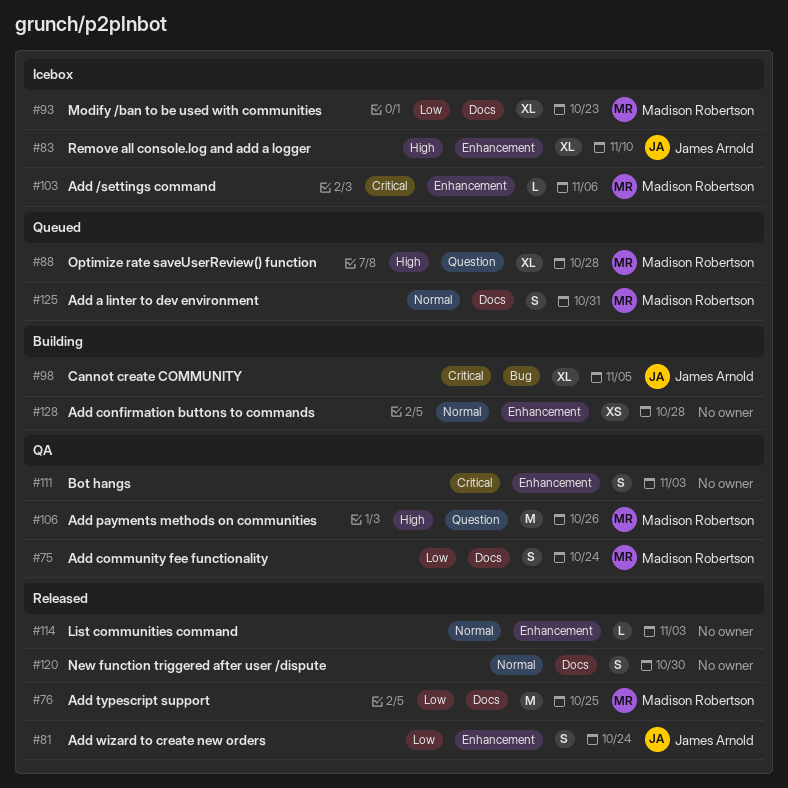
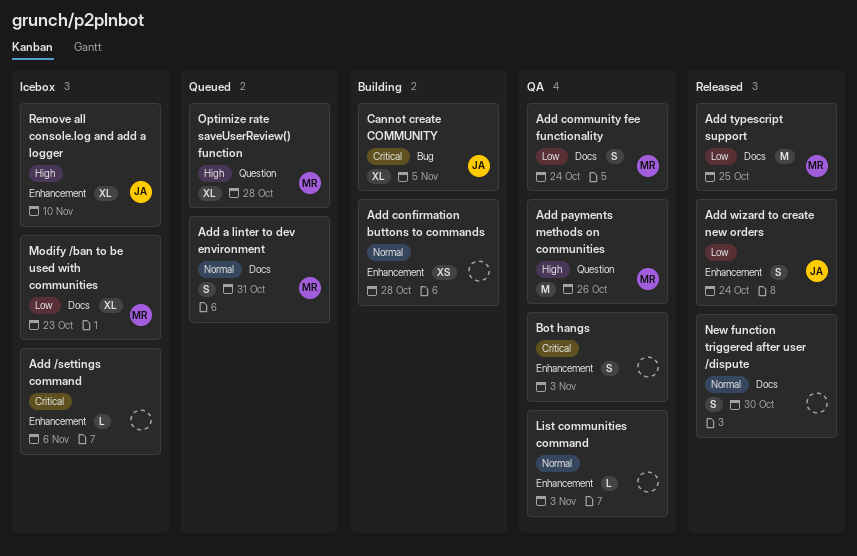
Add /settings command, owner: Madison Robertson -> none
List communities command, status: Released -> QA

